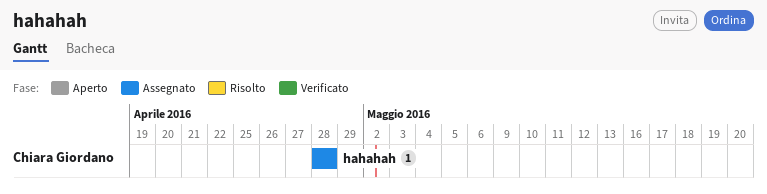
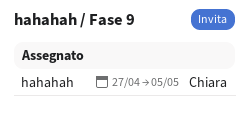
hahahah, start: Apr 28 -> Apr 27
hahahah, due: Apr 28 -> May 5

